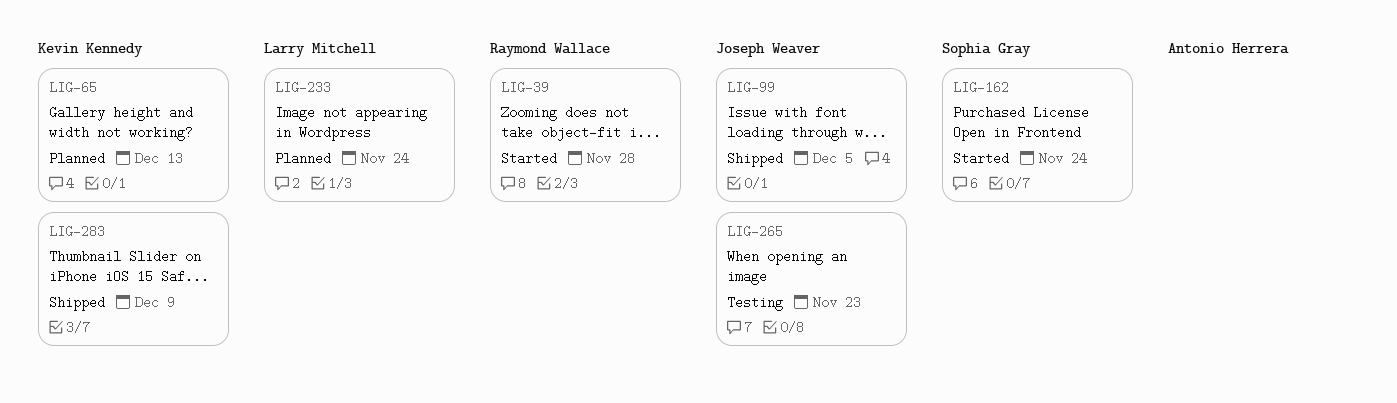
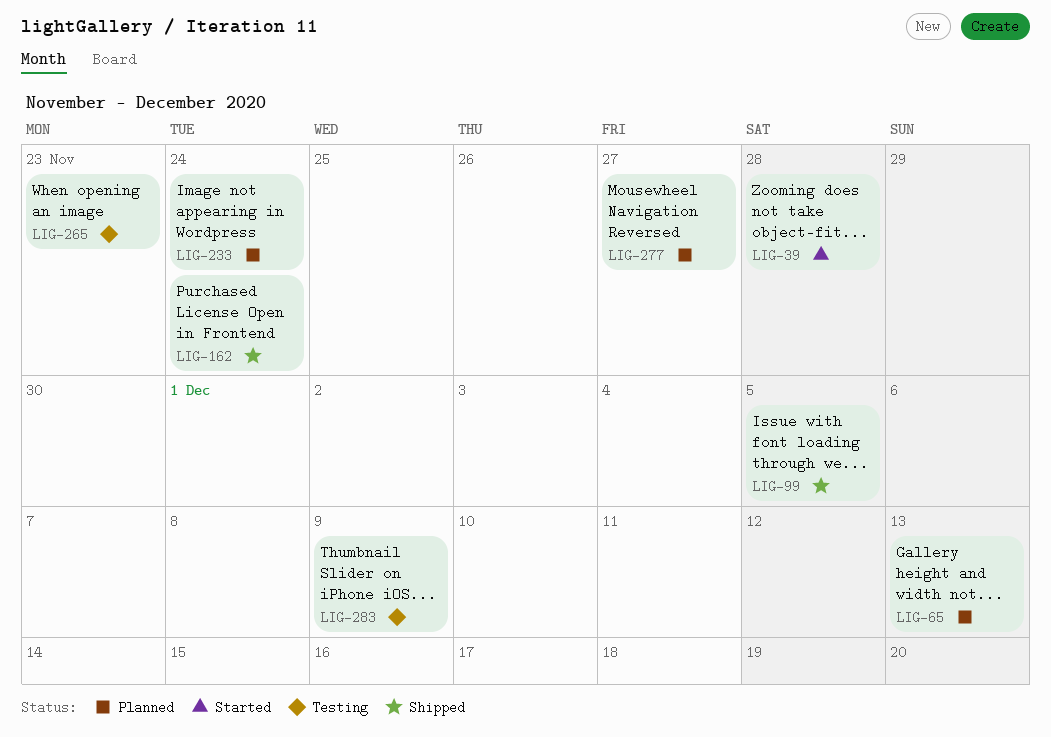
LIG-162, status: Started -> Shipped
LIG-277: none -> present
LIG-283, status: Shipped -> Testing

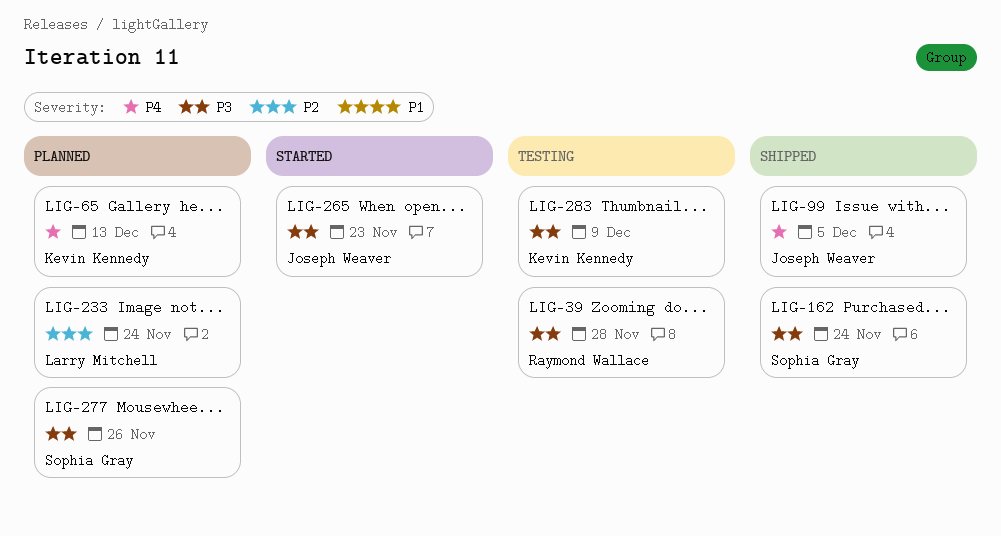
LIG-39, status: Started -> Testing
LIG-265, status: Testing -> Started
LIG-277, due: Nov 27 -> Nov 26

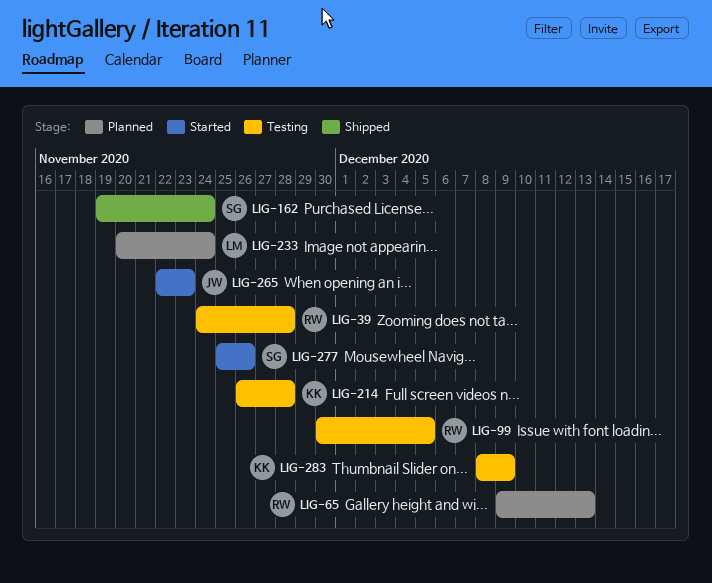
LIG-65, owner: Kevin Kennedy -> Raymond Wallace
LIG-99, status: Shipped -> Testing
LIG-99, owner: Joseph Weaver -> Raymond Wallace
LIG-214: none -> present
LIG-277, status: Planned -> Started

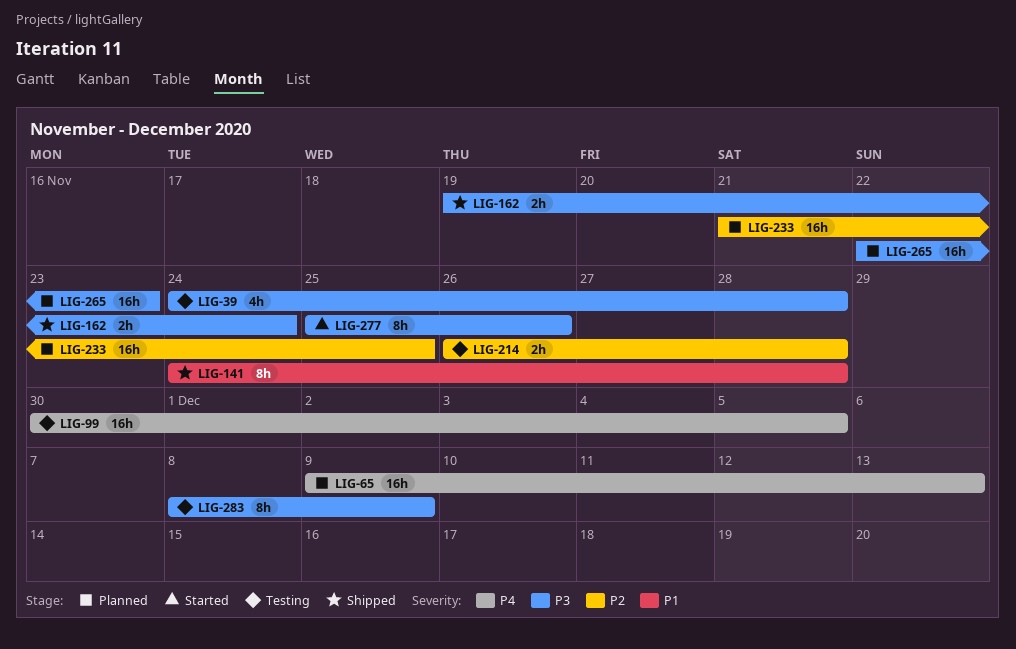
LIG-141: none -> present
LIG-233, start: Nov 20 -> Nov 21
LIG-233, due: Nov 24 -> Nov 25
LIG-265, status: Started -> Planned

